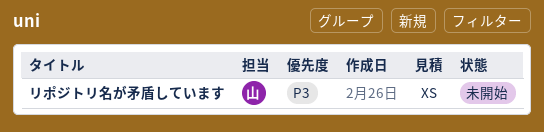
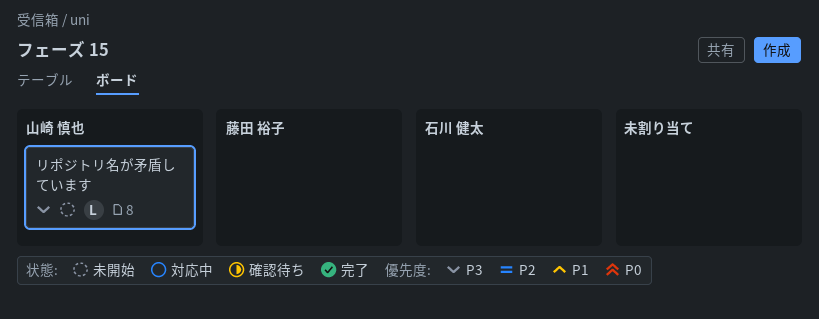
リポジトリ名が矛盾しています, estimate: XS -> L

